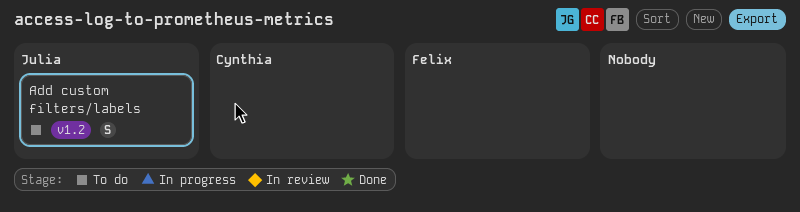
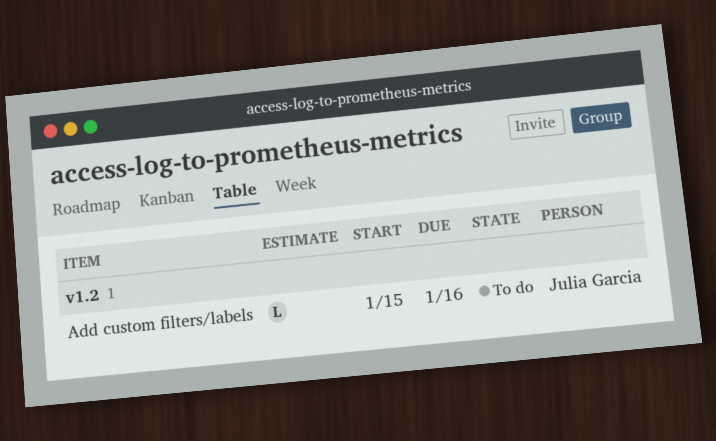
Add custom filters/labels, estimate: S -> L

